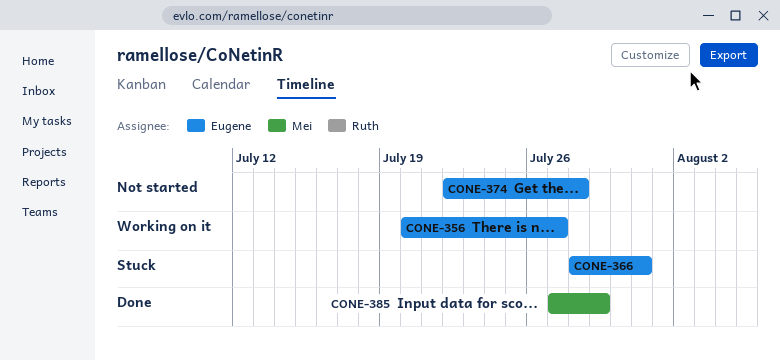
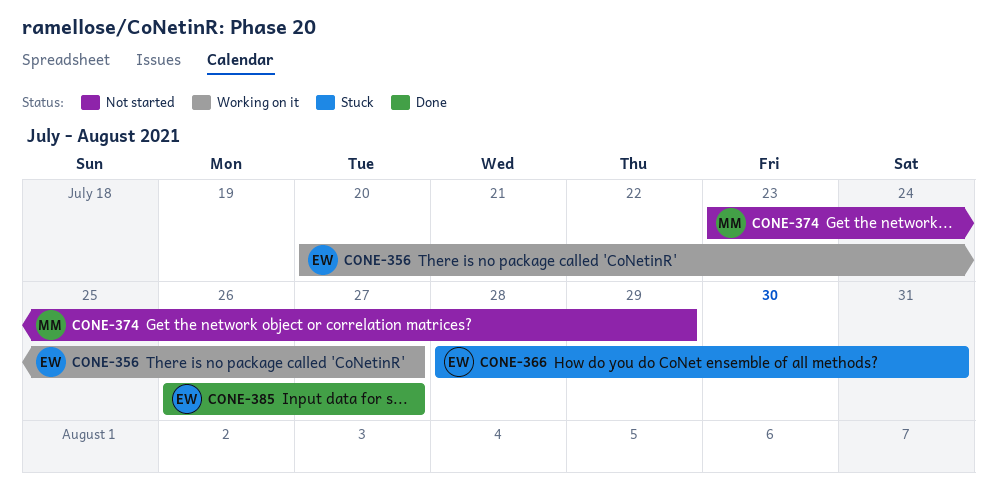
CONE-374, owner: Eugene -> Mei
CONE-374, start: Jul 22 -> Jul 23
CONE-374, due: Jul 28 -> Jul 29
CONE-385, owner: Mei -> Eugene
CONE-385, start: Jul 27 -> Jul 26
CONE-385, due: Jul 29 -> Jul 27

